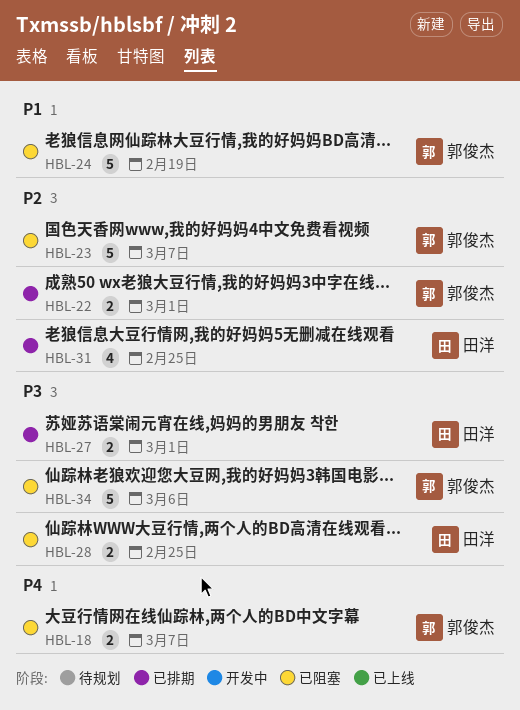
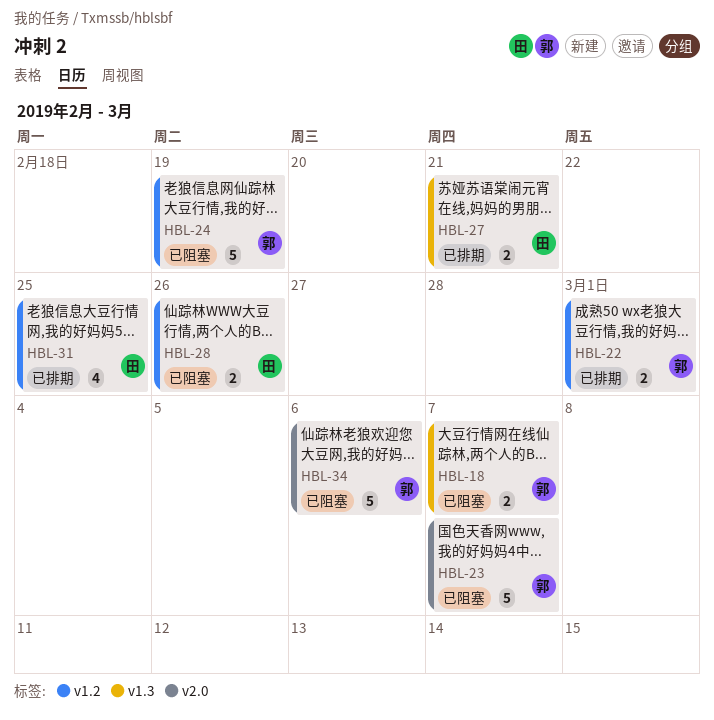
HBL-27, due: Mar 1 -> Feb 21
HBL-28, due: Feb 25 -> Feb 26

